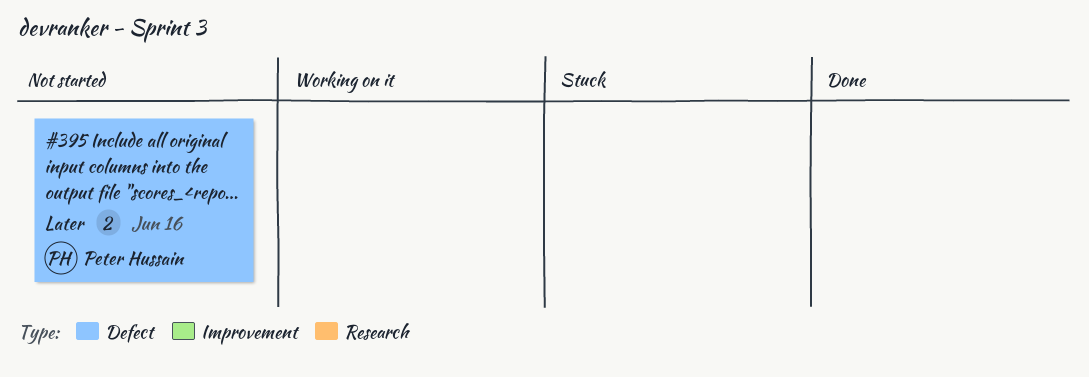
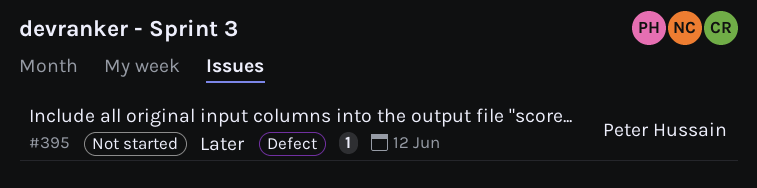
#395, estimate: 2 -> 1
#395, due: Jun 16 -> Jun 12

